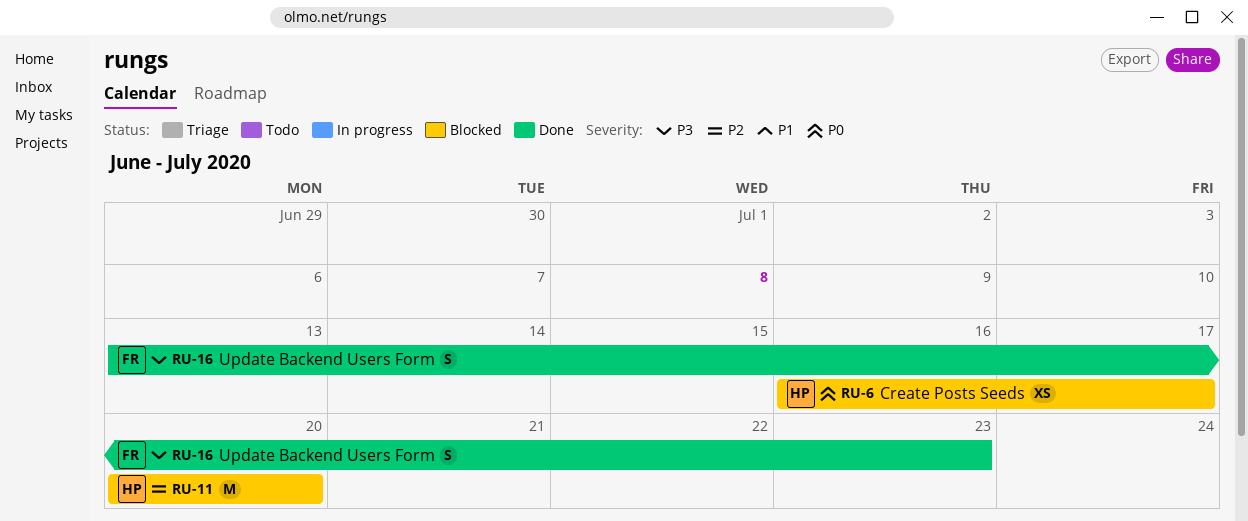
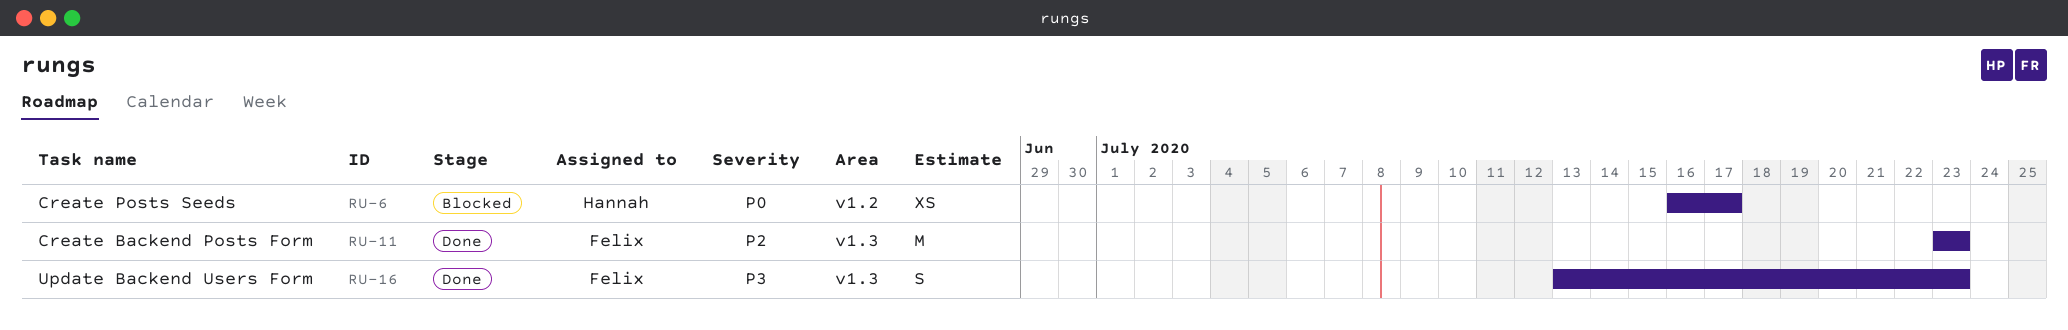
RU-11, status: Blocked -> Done
RU-11, owner: Hannah -> Felix
RU-11, start: Jul 20 -> Jul 23
RU-11, due: Jul 20 -> Jul 23

